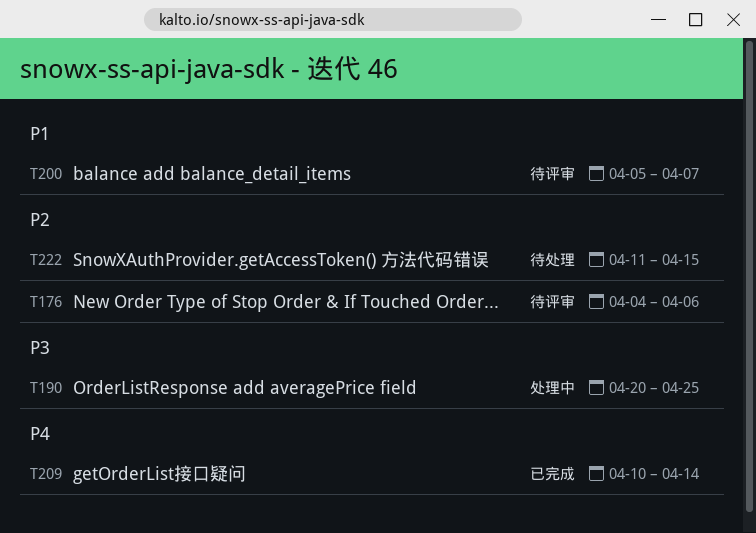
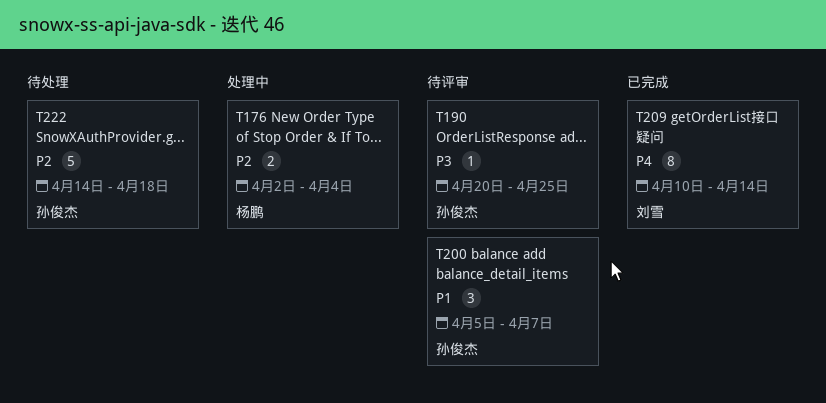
T176, status: 待评审 -> 处理中
T176, start: Apr 4 -> Apr 2
T176, due: Apr 6 -> Apr 4
T190, status: 处理中 -> 待评审
T222, start: Apr 11 -> Apr 14
T222, due: Apr 15 -> Apr 18

